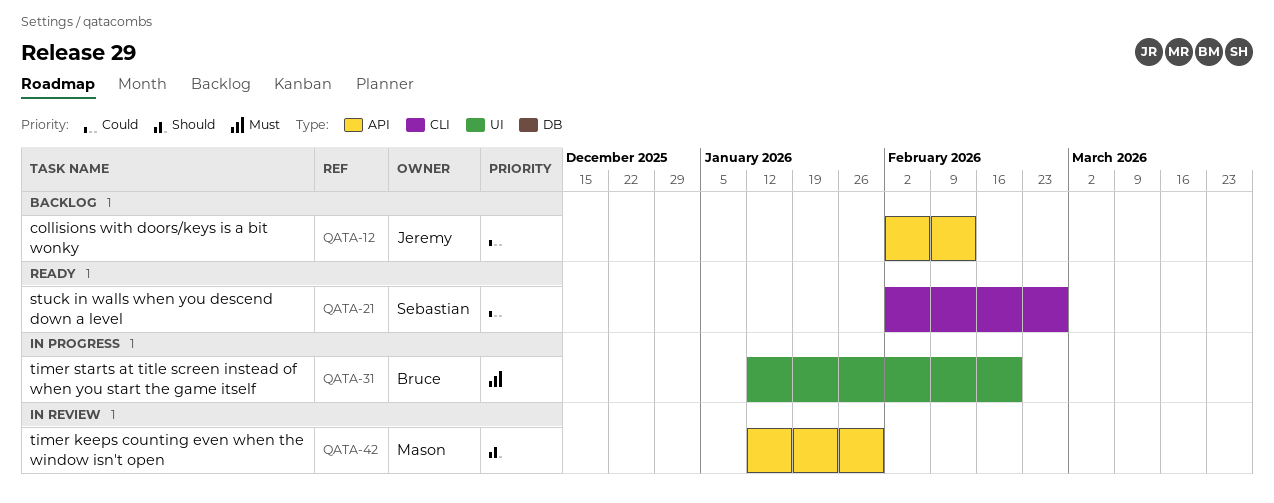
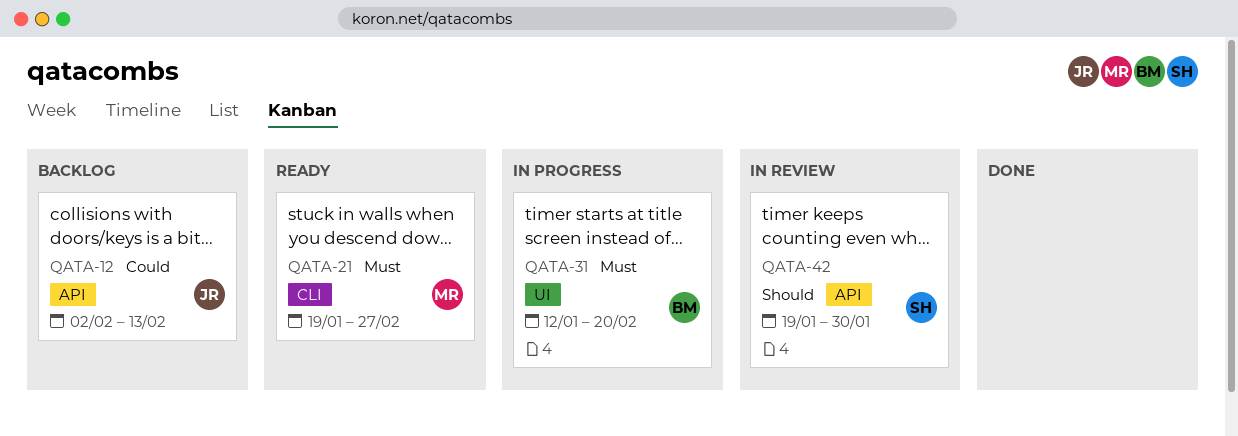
QATA-21, owner: Sebastian -> Mason
QATA-21, priority: Could -> Must
QATA-21, start: Feb 2 -> Jan 19
QATA-42, owner: Mason -> Sebastian
QATA-42, start: Jan 12 -> Jan 19

